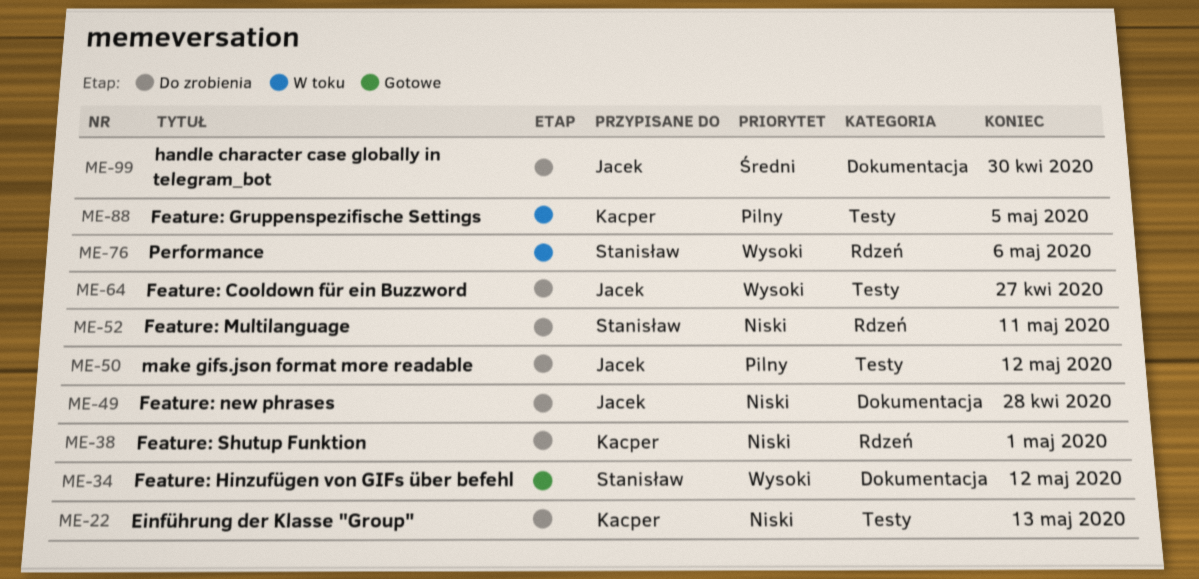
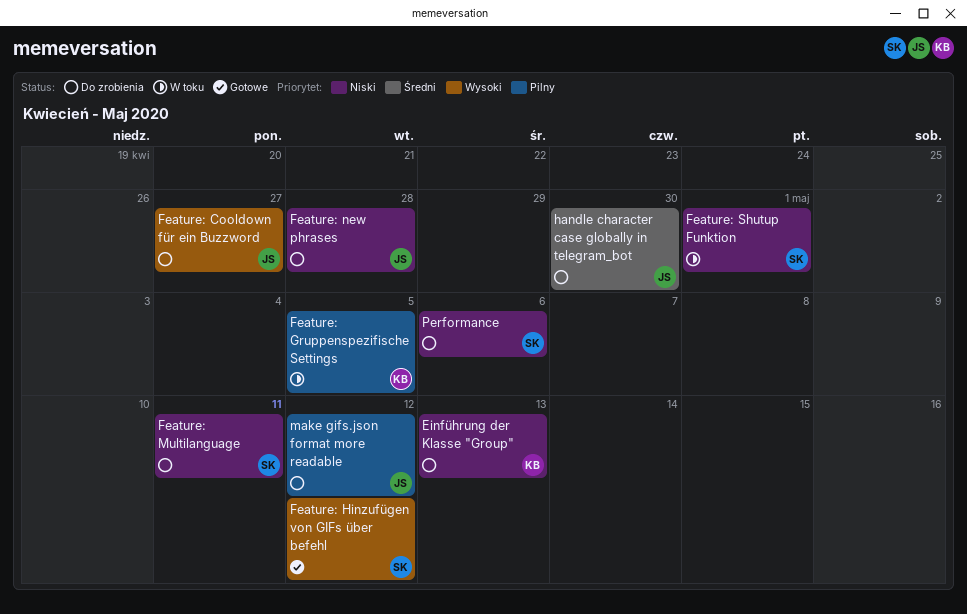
Feature: Shutup Funktion, status: Do zrobienia -> W toku
Feature: Shutup Funktion, owner: Kacper -> Stanisław
Performance, status: W toku -> Do zrobienia
Performance, priority: Wysoki -> Niski

